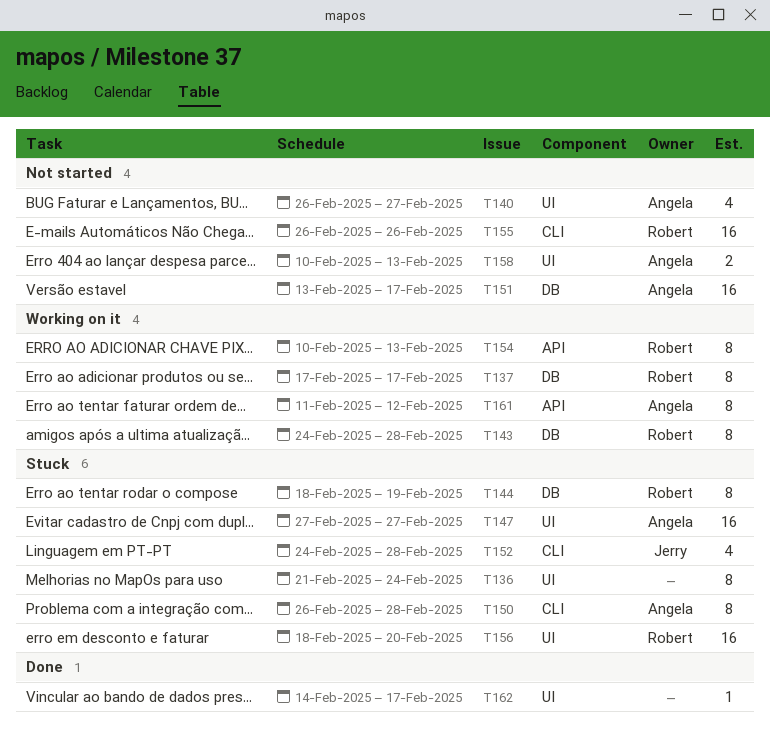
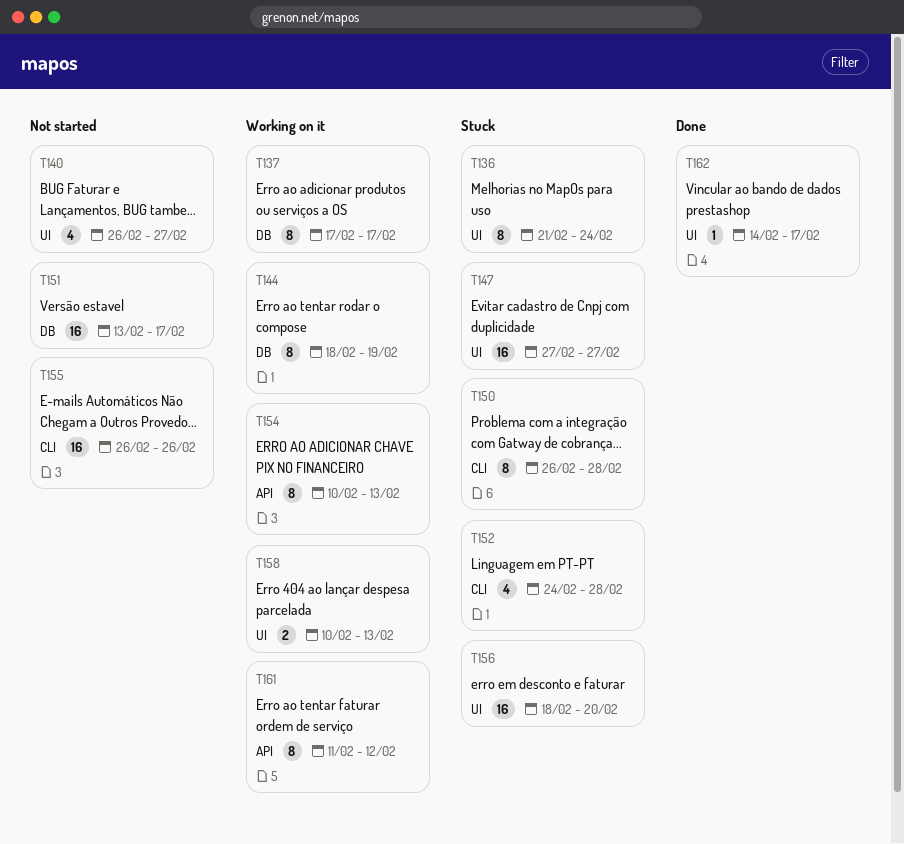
T143: present -> none
T144, status: Stuck -> Working on it
T158, status: Not started -> Working on it

